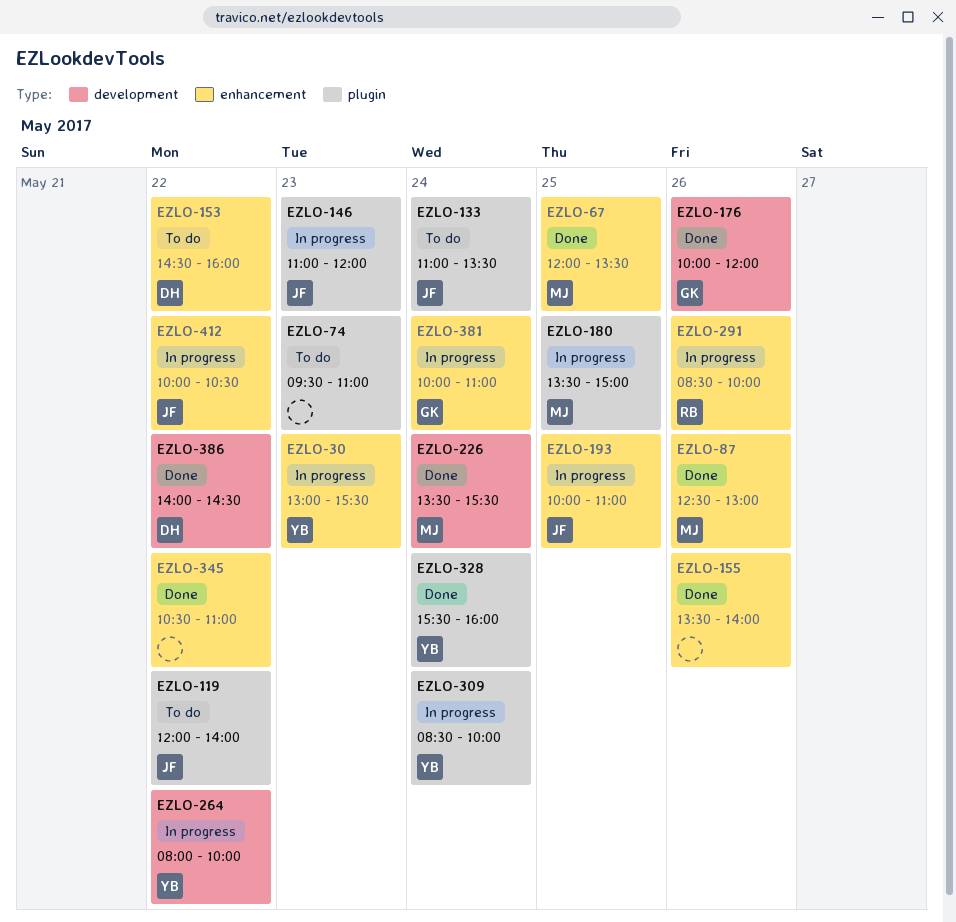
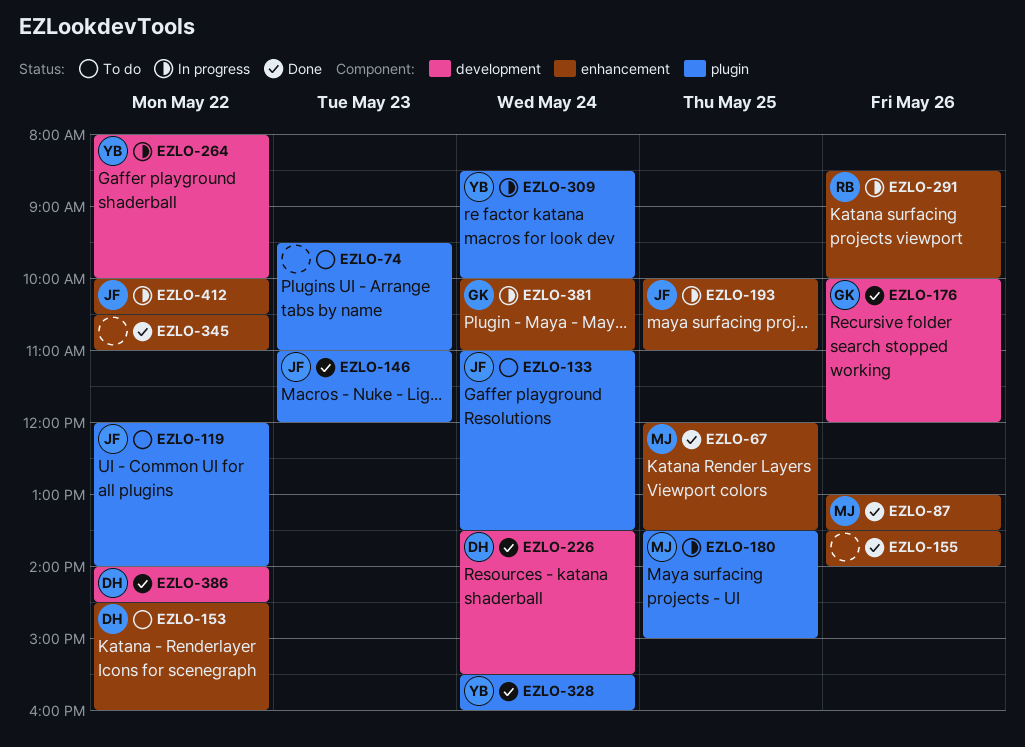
EZLO-30: present -> none
EZLO-87, begins: 12:30 -> 13:00
EZLO-87, ends: 13:00 -> 13:30
EZLO-146, status: In progress -> Done
EZLO-226, owner: MJ -> DH

